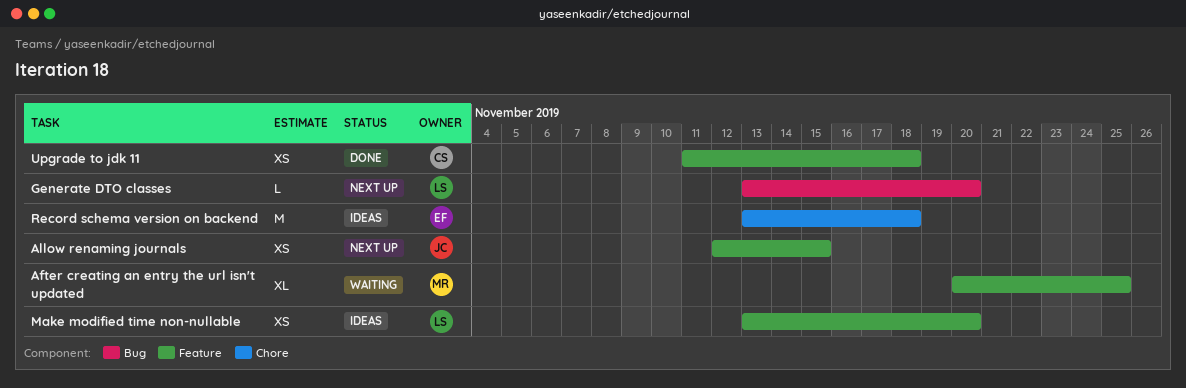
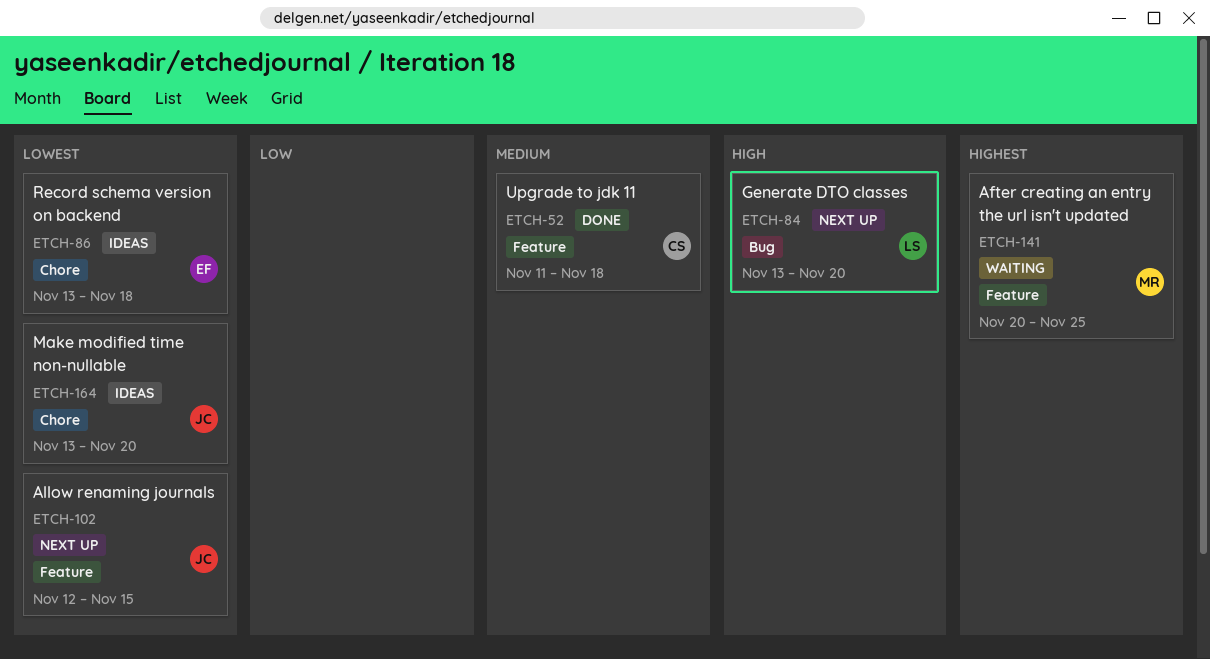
Make modified time non-nullable, owner: LS -> JC
Make modified time non-nullable, label: Feature -> Chore

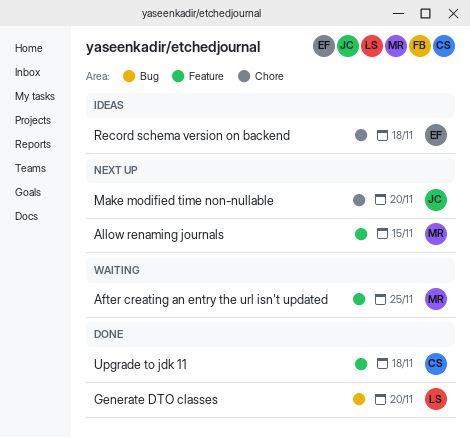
Allow renaming journals, owner: JC -> MR
Generate DTO classes, status: Next up -> Done
Make modified time non-nullable, status: Ideas -> Next up

